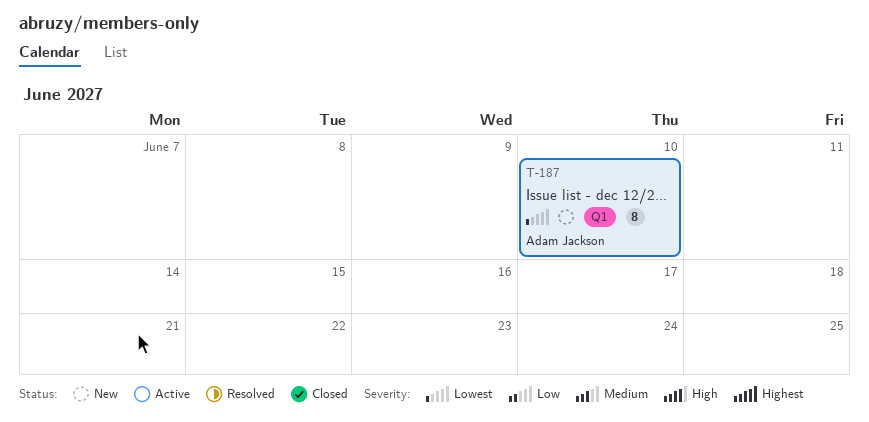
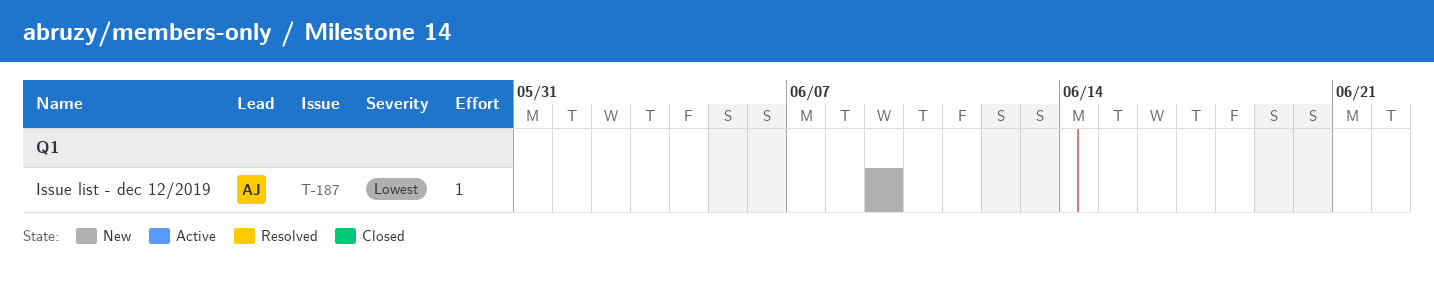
T-187, estimate: 8 -> 1
T-187, due: Jun 10 -> Jun 9

